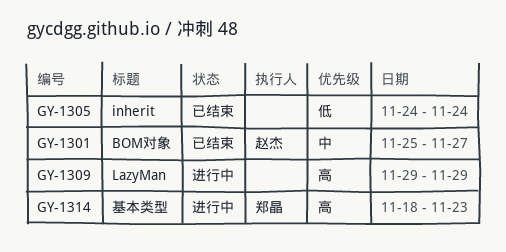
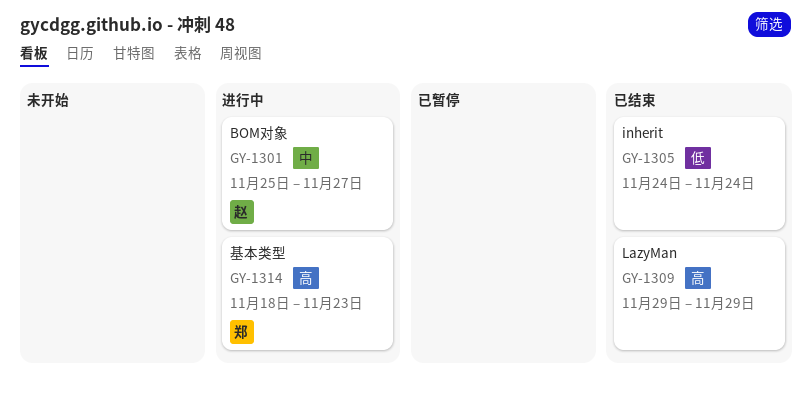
GY-1301, status: 已结束 -> 进行中
GY-1309, status: 进行中 -> 已结束

